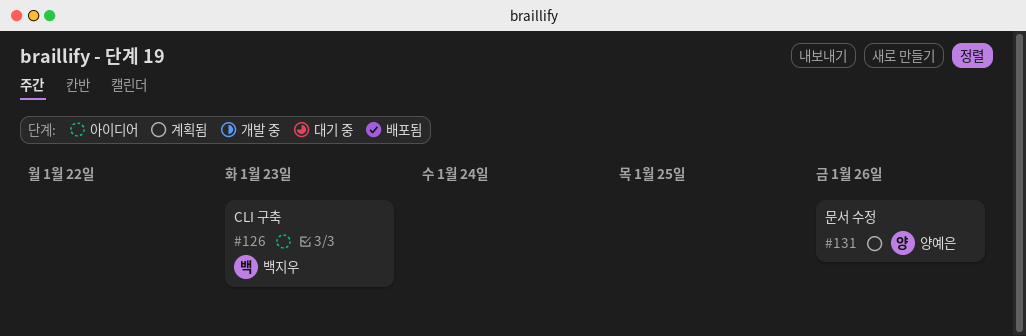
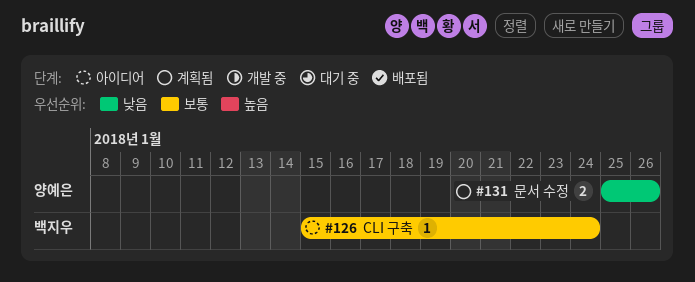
#126, due: Jan 23 -> Jan 24

